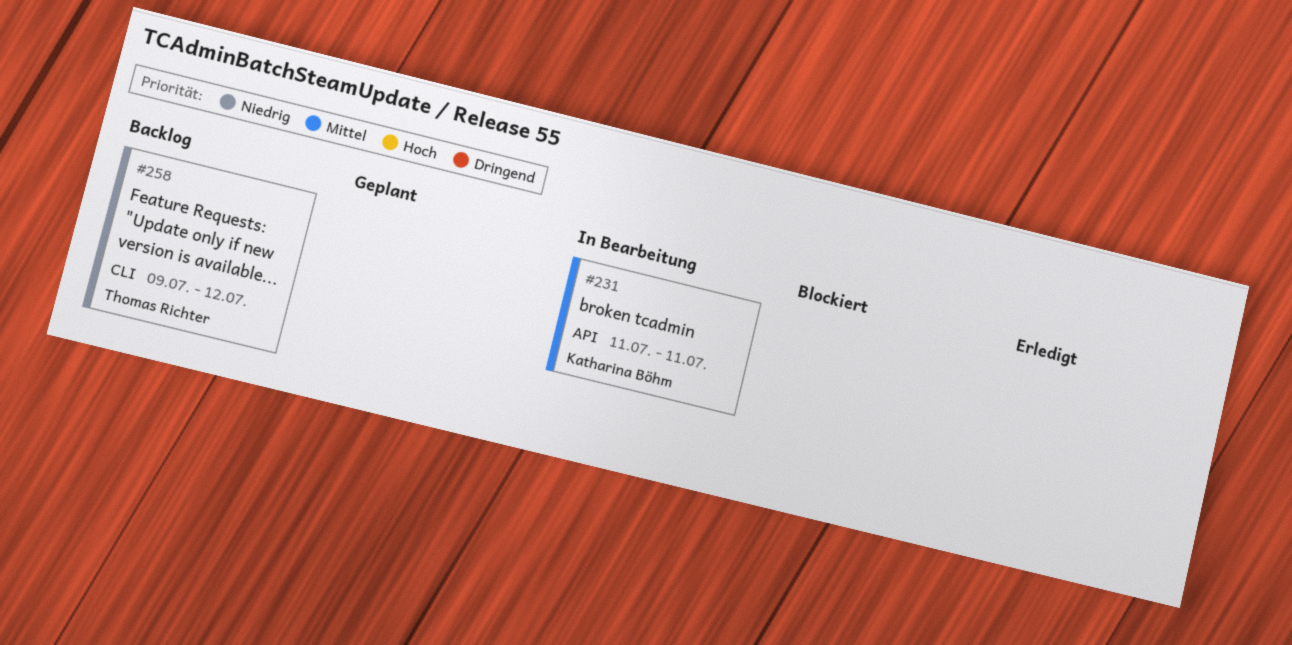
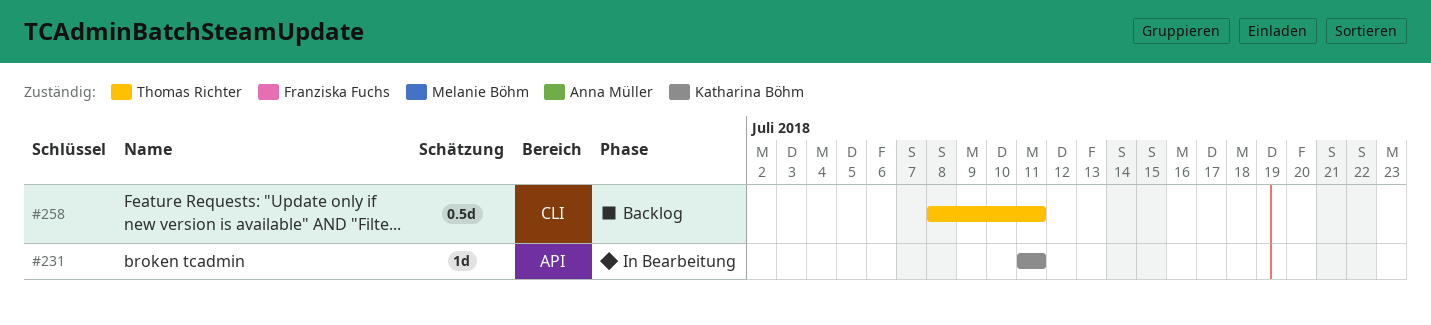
#258, start: Jul 9 -> Jul 8
#258, due: Jul 12 -> Jul 11

